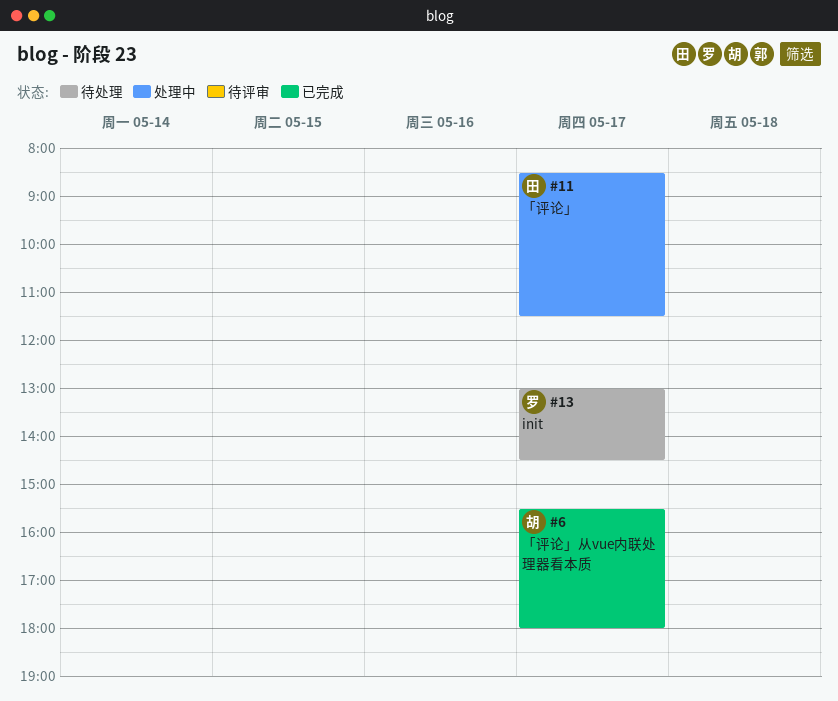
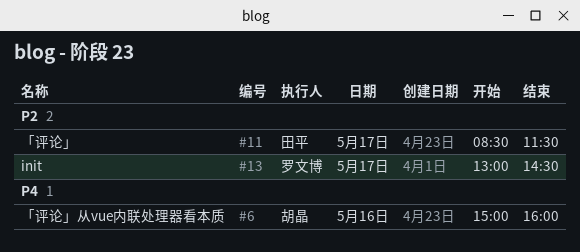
#6, day: May 17 -> May 16
#6, begins: 15:30 -> 15:00
#6, ends: 18:00 -> 16:00

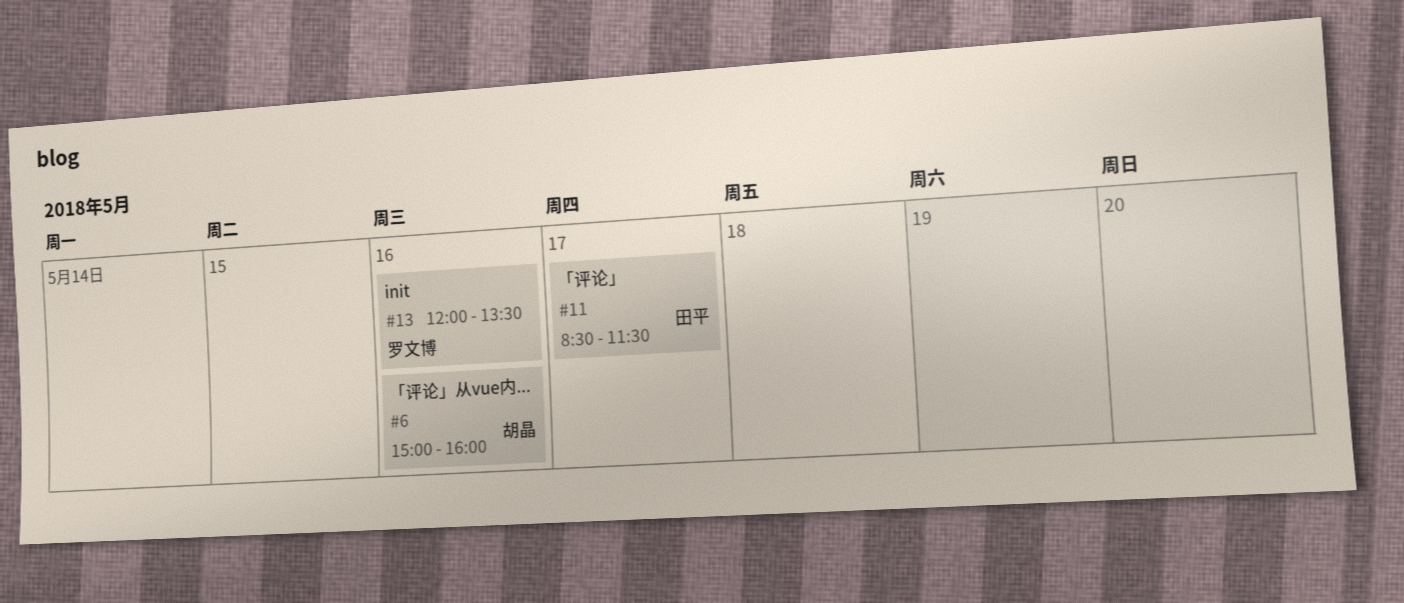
#13, day: May 17 -> May 16
#13, begins: 13:00 -> 12:00
#13, ends: 14:30 -> 13:30

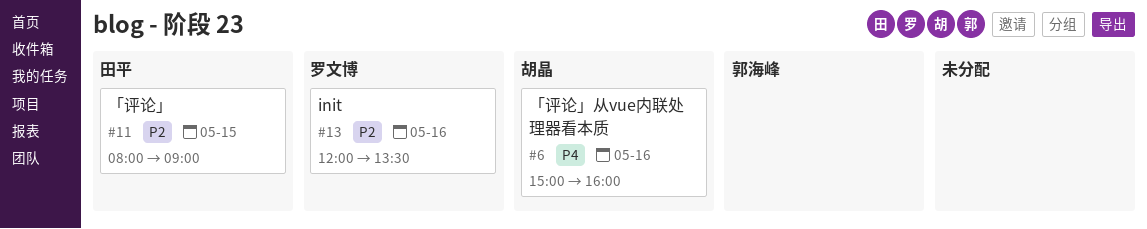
#11, day: May 17 -> May 15
#11, begins: 08:30 -> 08:00
#11, ends: 11:30 -> 09:00

